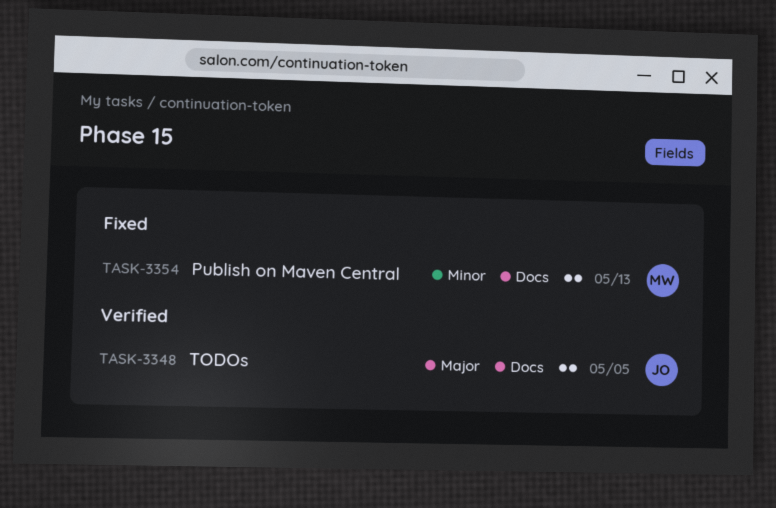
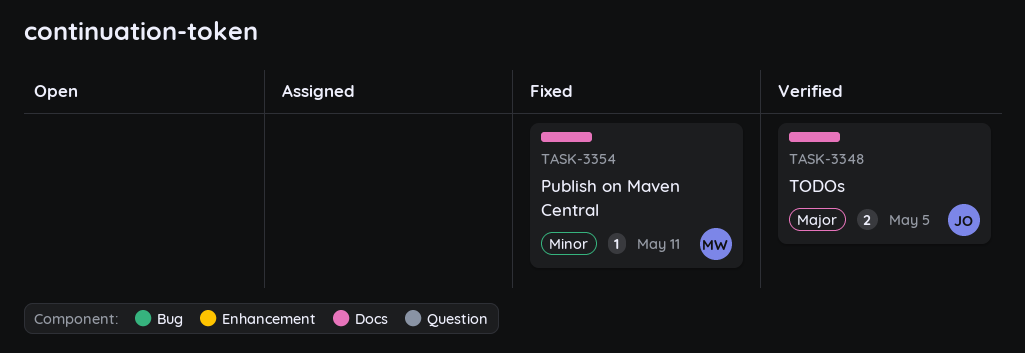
TASK-3354, estimate: 2 -> 1
TASK-3354, due: May 13 -> May 11

